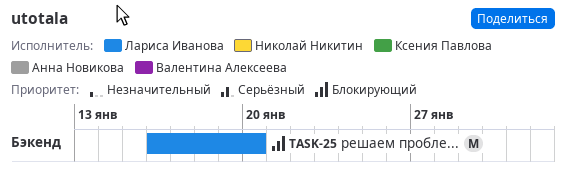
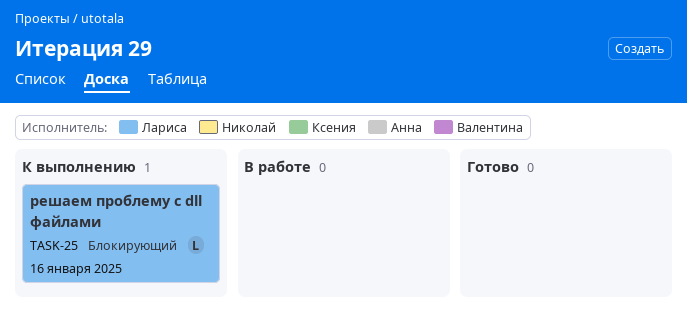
TASK-25, estimate: M -> L
TASK-25, due: Jan 20 -> Jan 16

